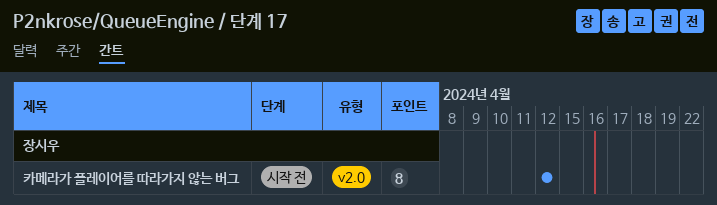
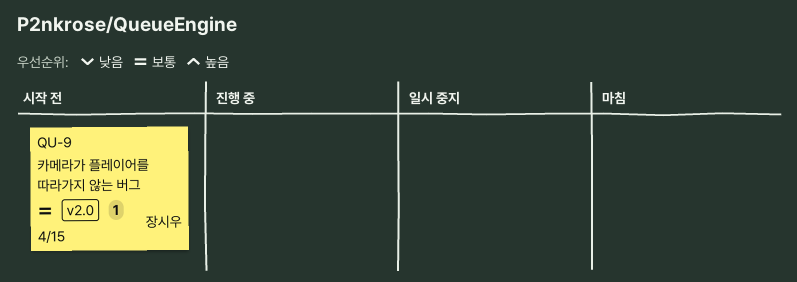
카메라가 플레이어를 따라가지 않는 버그, estimate: 8 -> 1
카메라가 플레이어를 따라가지 않는 버그, due: Apr 12 -> Apr 15

